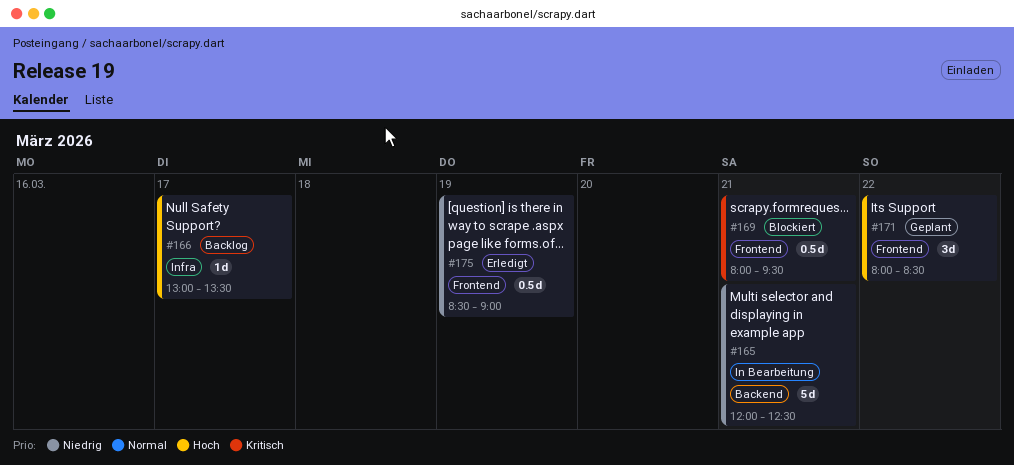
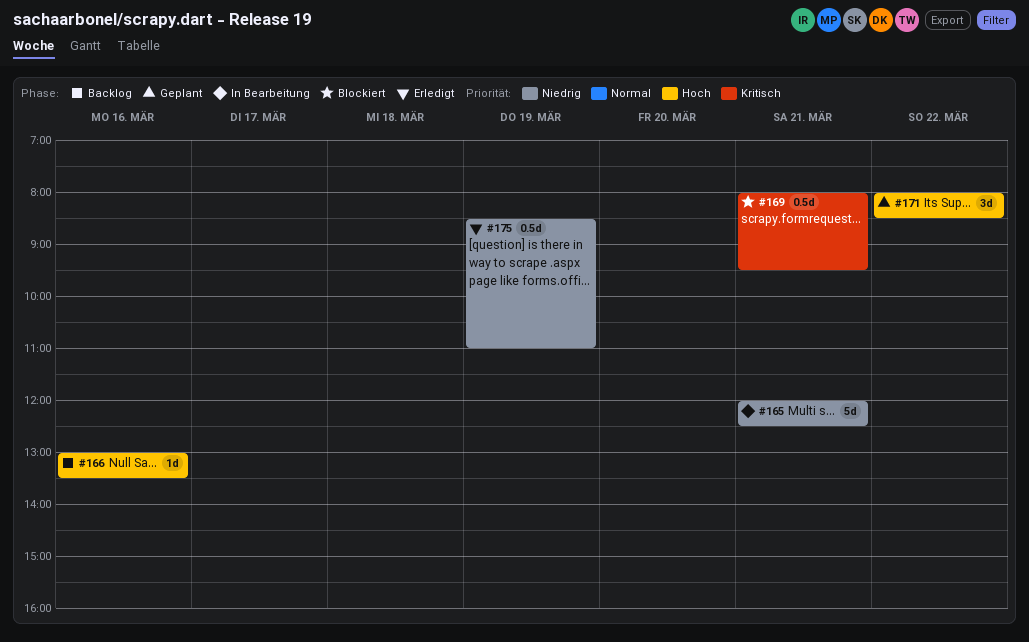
#166, day: Mar 17 -> Mar 16
#175, ends: 09:00 -> 11:00

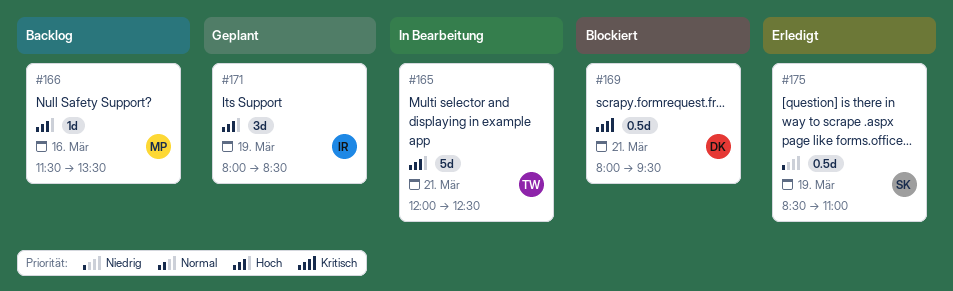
#165, priority: Niedrig -> Hoch
#166, begins: 13:00 -> 11:30
#171, day: Mar 22 -> Mar 19

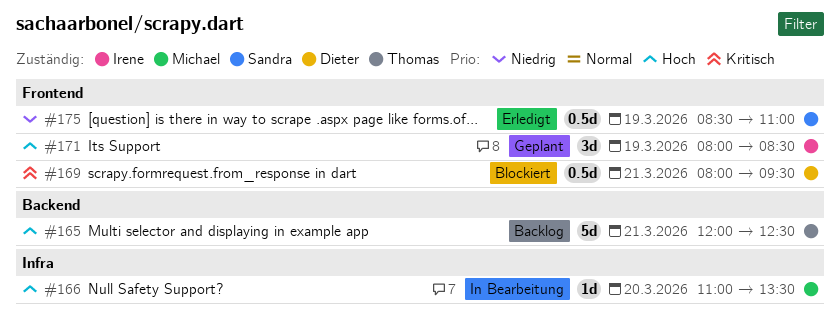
#165, status: In Bearbeitung -> Backlog
#166, status: Backlog -> In Bearbeitung
#166, day: Mar 16 -> Mar 20
#166, begins: 11:30 -> 11:00

